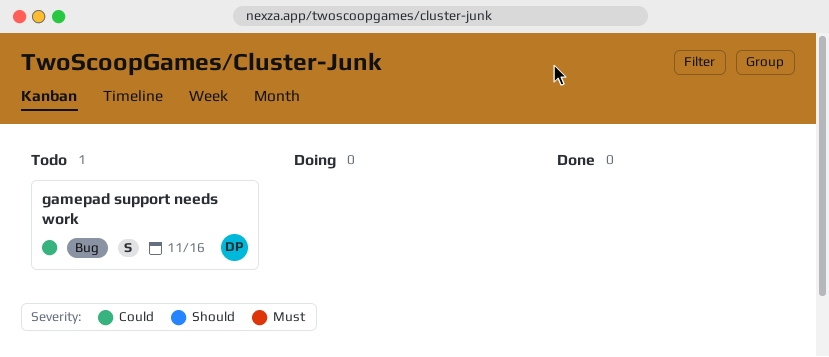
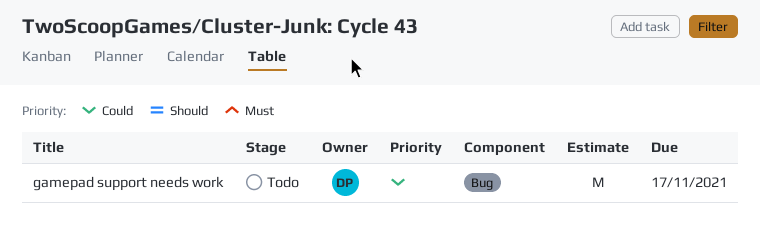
gamepad support needs work, estimate: S -> M
gamepad support needs work, due: Nov 16 -> Nov 17

